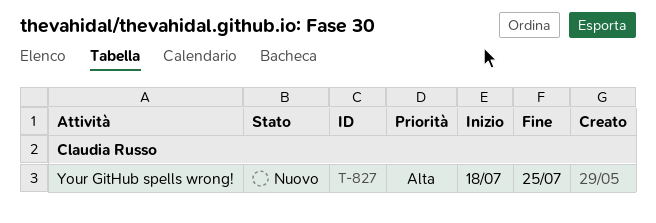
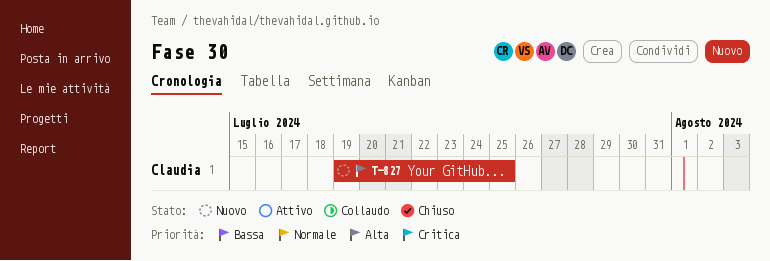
T-827, start: Jul 18 -> Jul 19

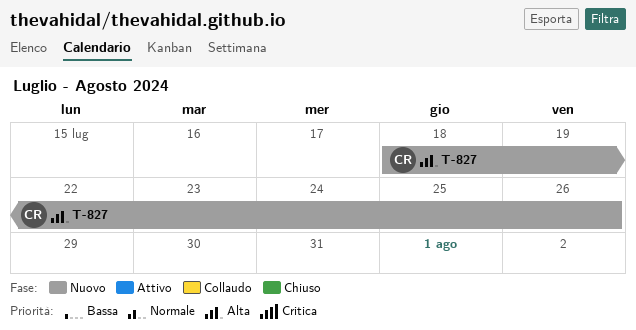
T-827, start: Jul 19 -> Jul 18
T-827, due: Jul 25 -> Jul 26

